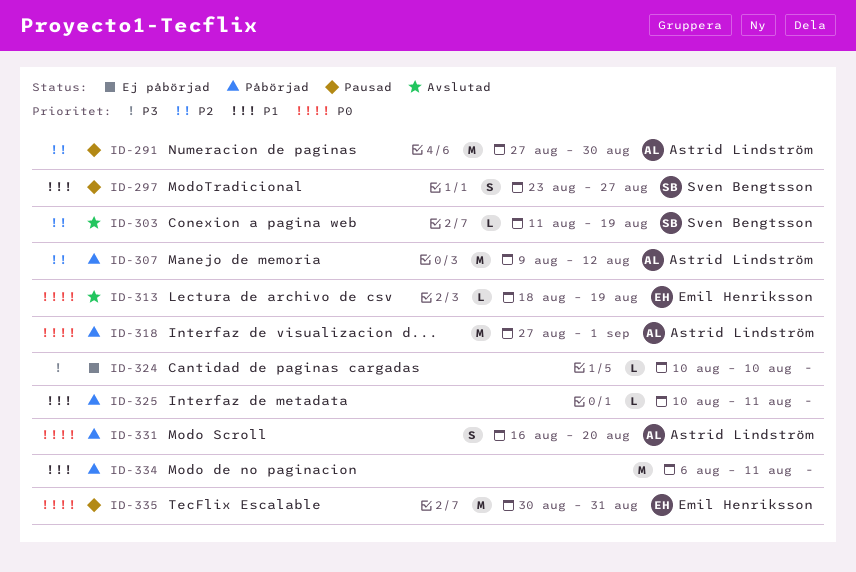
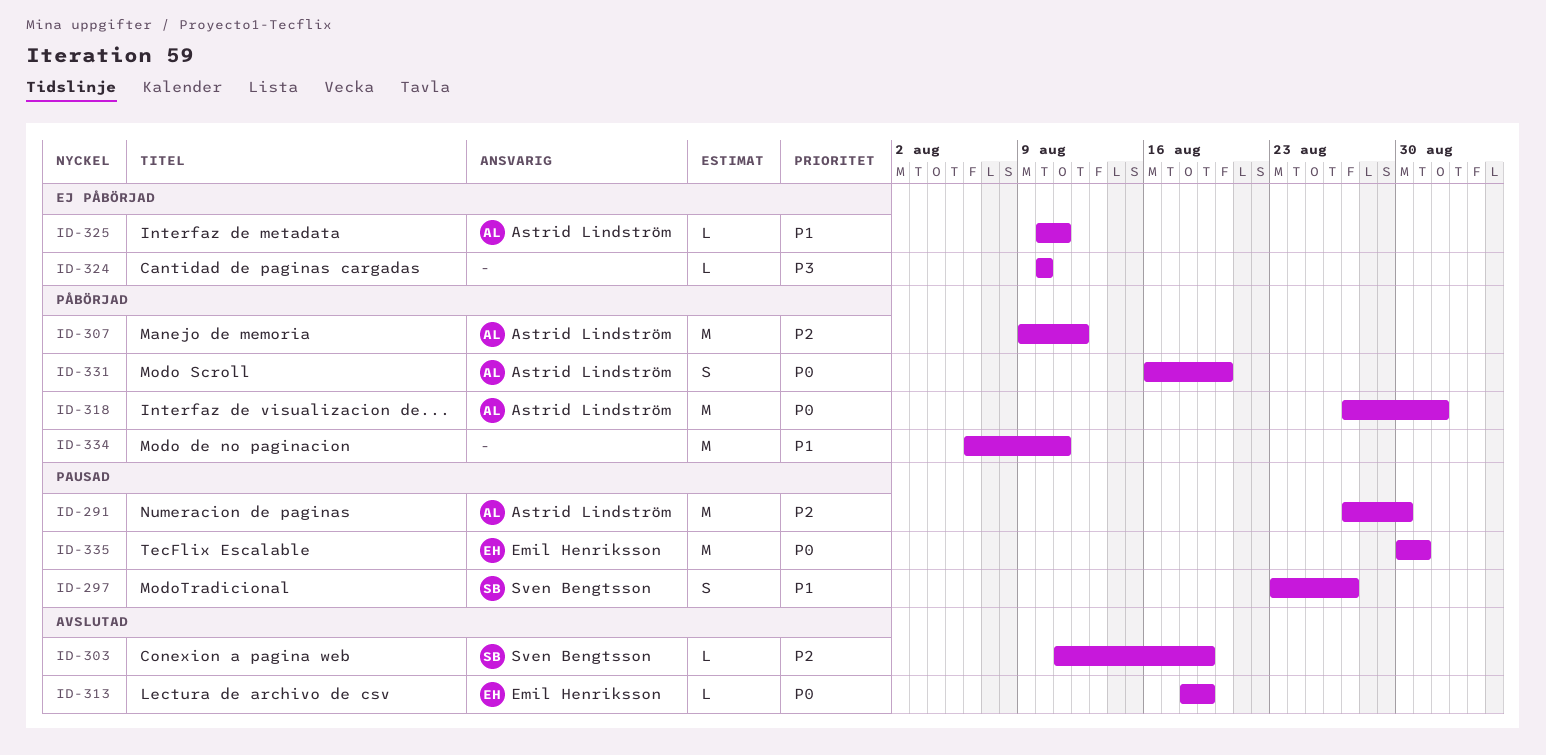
ID-325, status: Påbörjad -> Ej påbörjad
ID-325, owner: none -> Astrid Lindström

